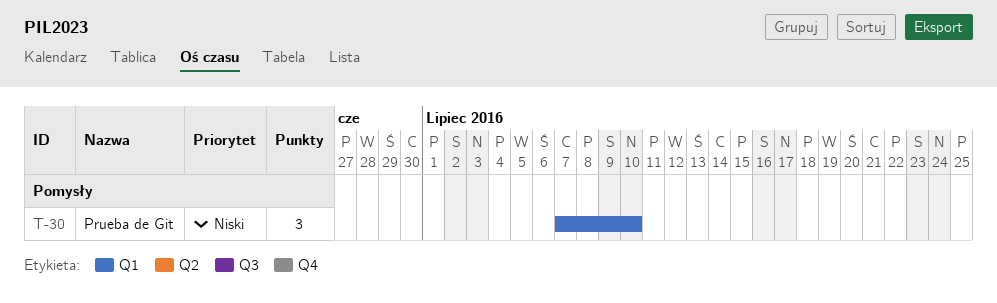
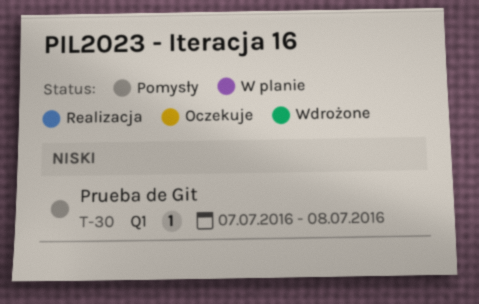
T-30, estimate: 3 -> 1
T-30, due: Jul 10 -> Jul 8

